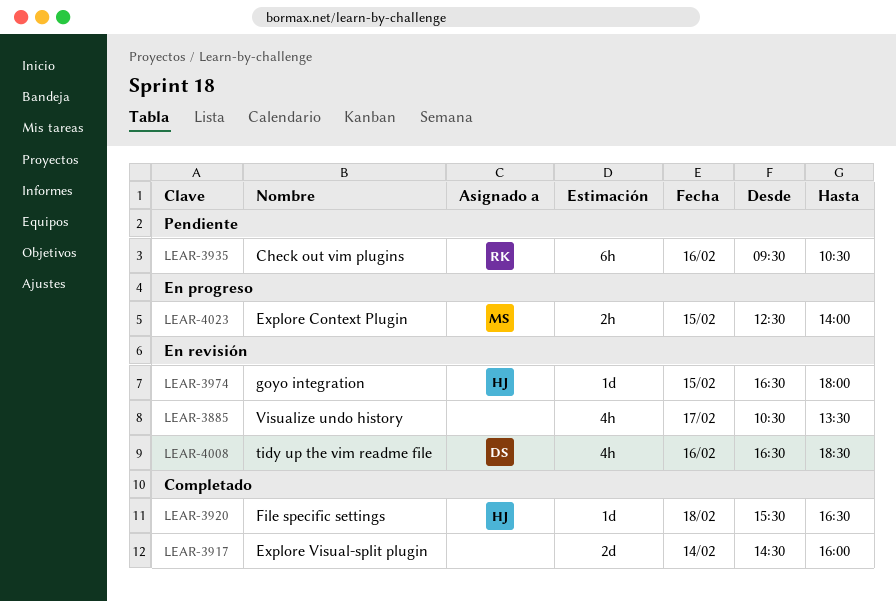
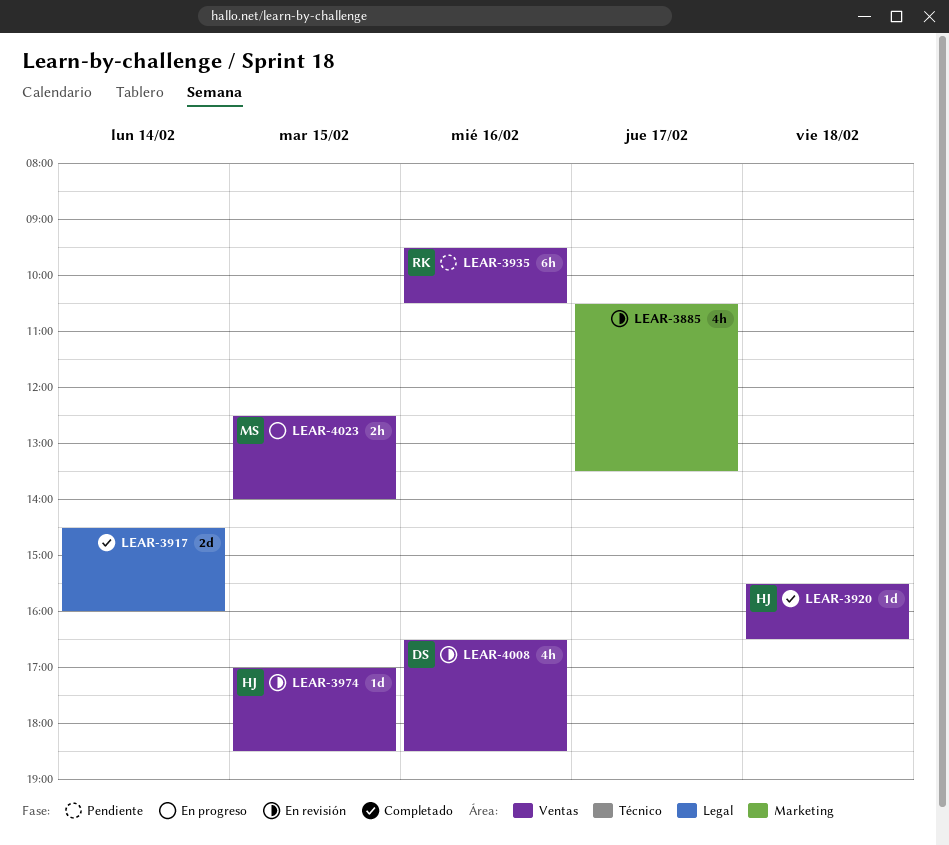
LEAR-3974, begins: 16:30 -> 17:00
LEAR-3974, ends: 18:00 -> 18:30

